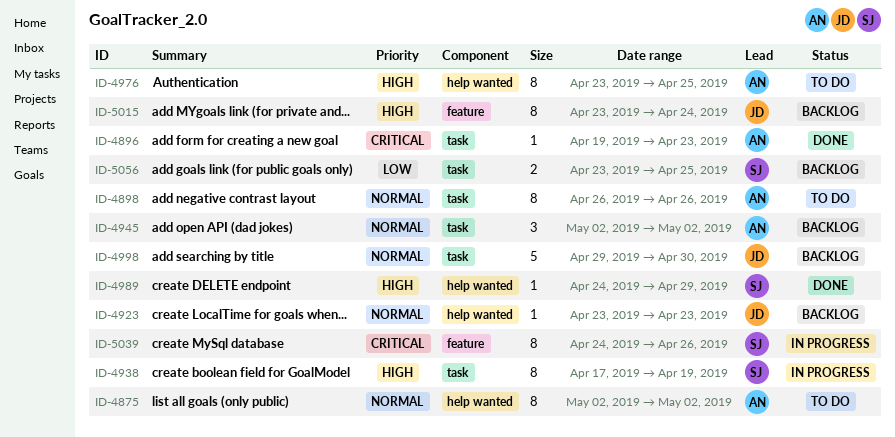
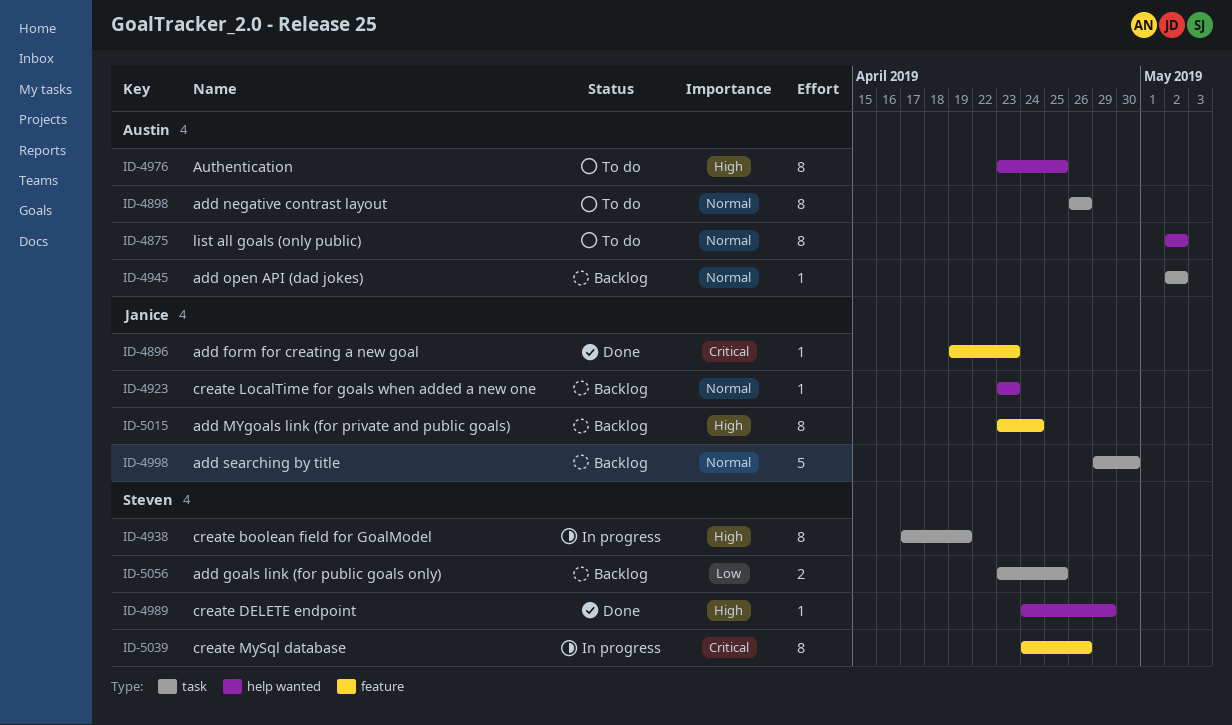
ID-4896, owner: Austin -> Janice
ID-4896, label: task -> feature
ID-4945, estimate: 3 -> 1

